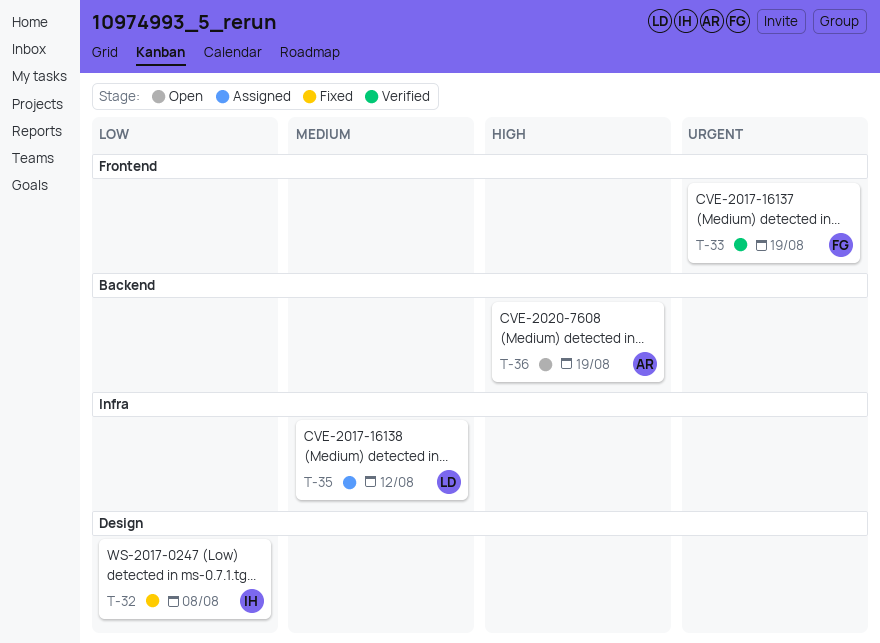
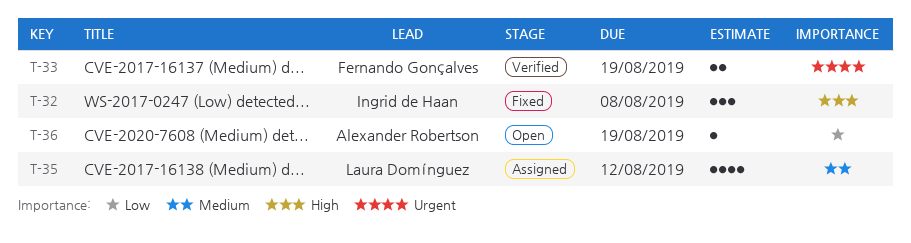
T-32, priority: Low -> High
T-36, priority: High -> Low

